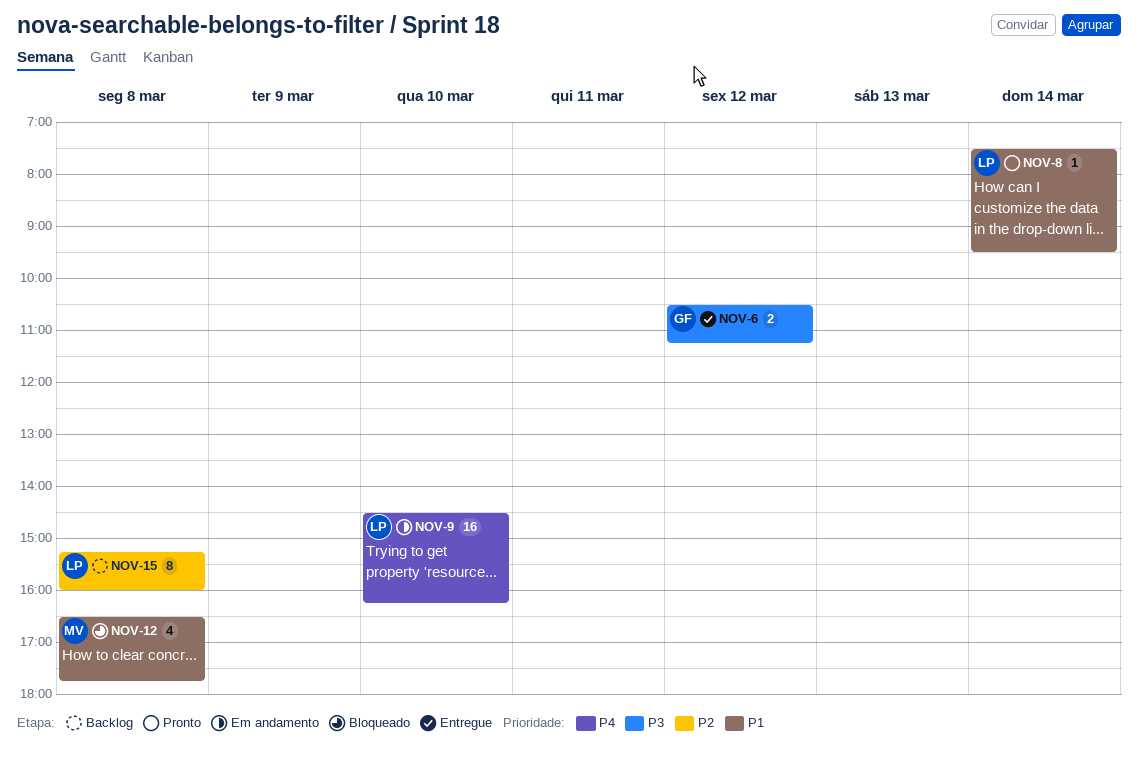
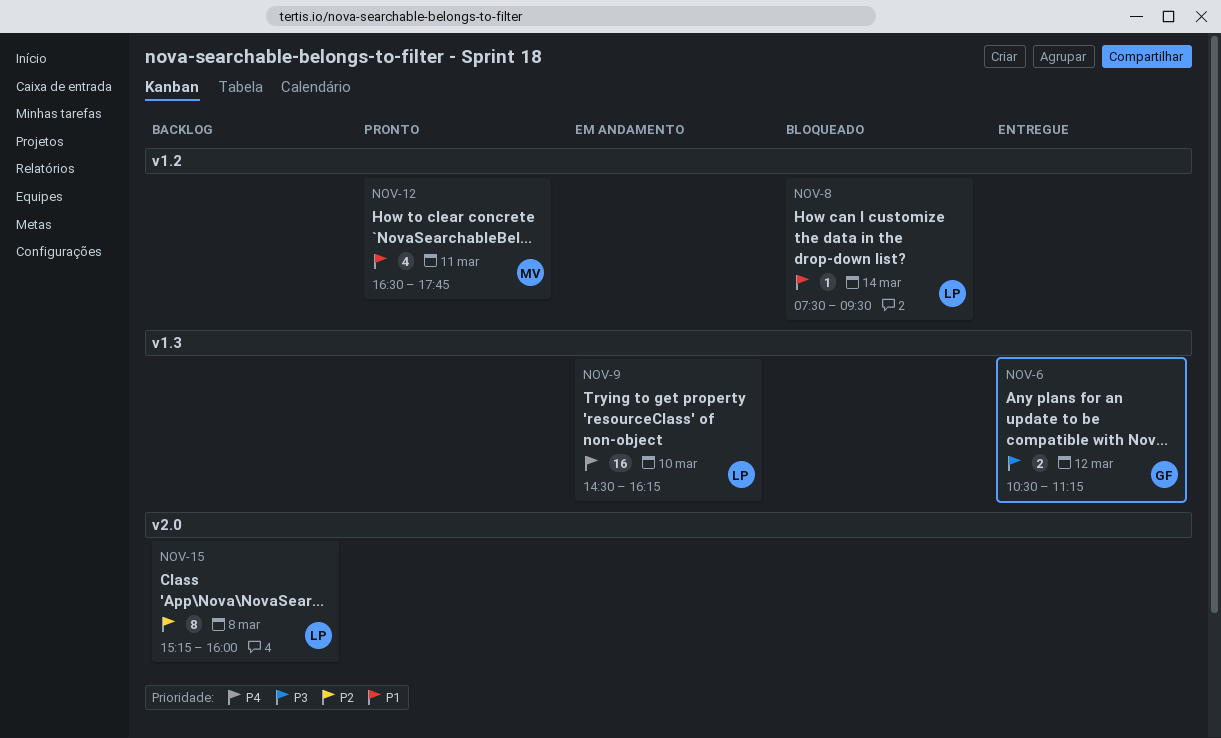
NOV-8, status: Pronto -> Bloqueado
NOV-12, status: Bloqueado -> Pronto
NOV-12, day: Mar 8 -> Mar 11

